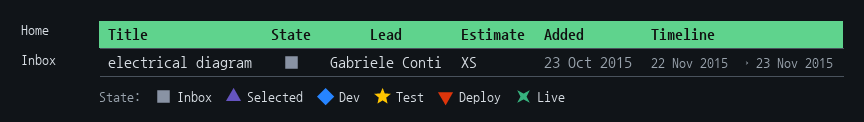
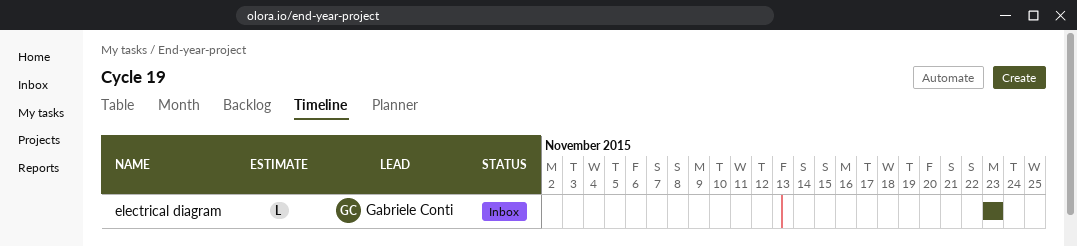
electrical diagram, estimate: XS -> L
electrical diagram, start: Nov 22 -> Nov 23

